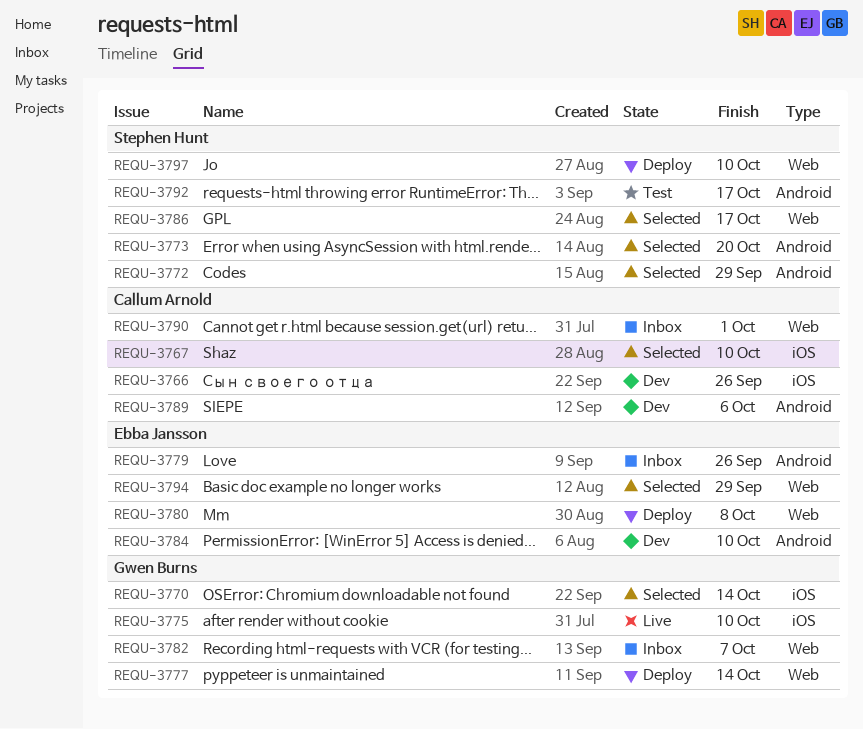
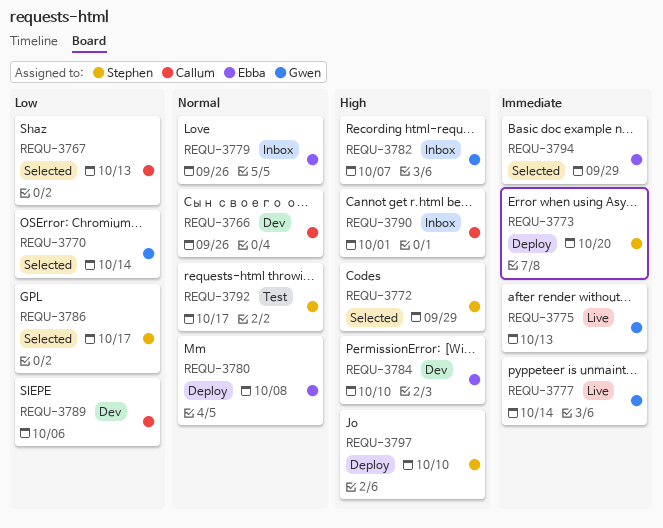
REQU-3767, due: Oct 10 -> Oct 13
REQU-3773, status: Selected -> Deploy
REQU-3775, due: Oct 10 -> Oct 13
REQU-3777, status: Deploy -> Live

